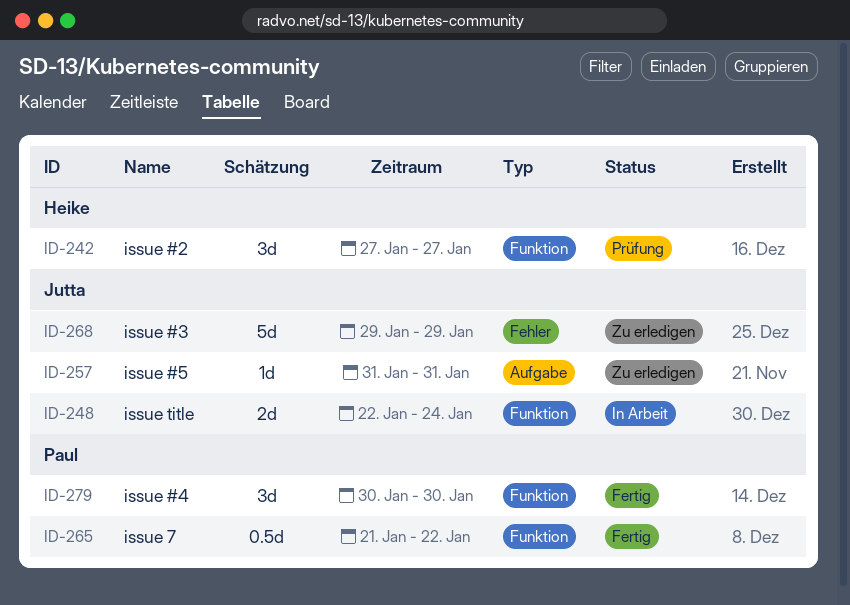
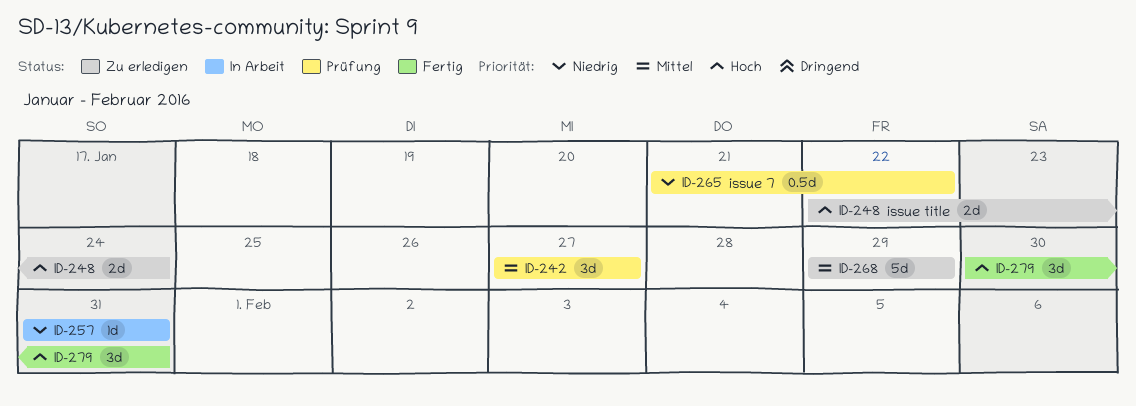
ID-248, status: In Arbeit -> Zu erledigen
ID-257, status: Zu erledigen -> In Arbeit
ID-265, status: Fertig -> Prüfung
ID-279, due: Jan 30 -> Jan 31

